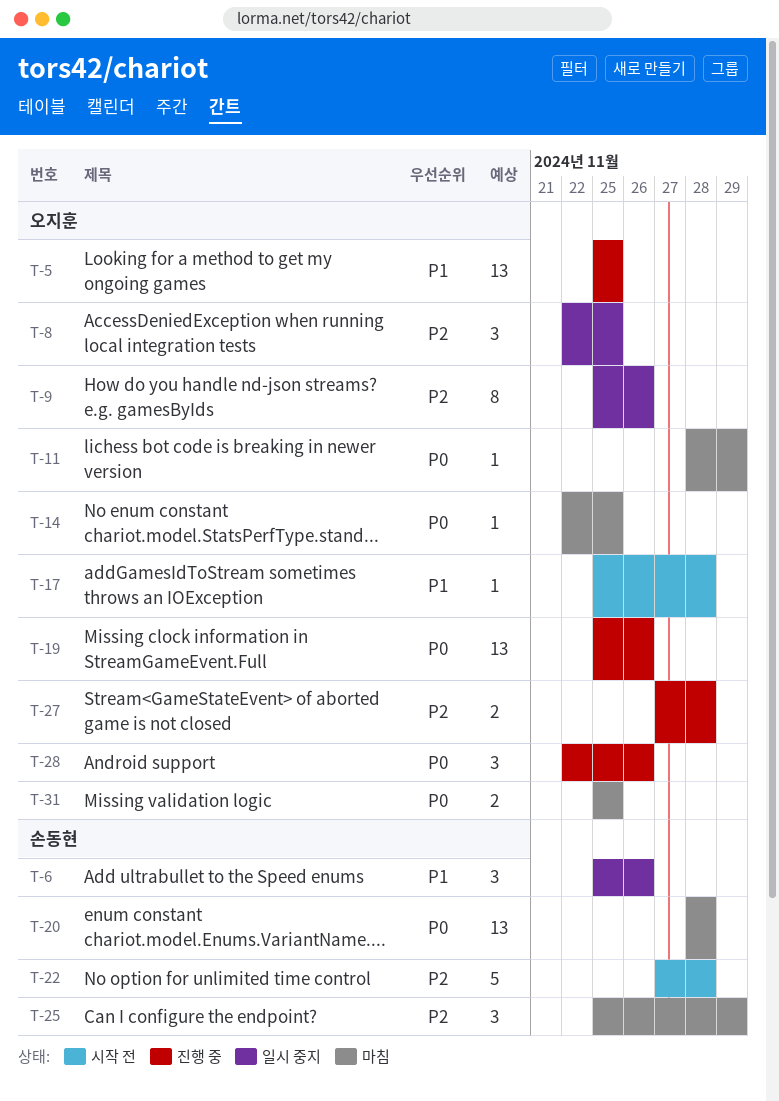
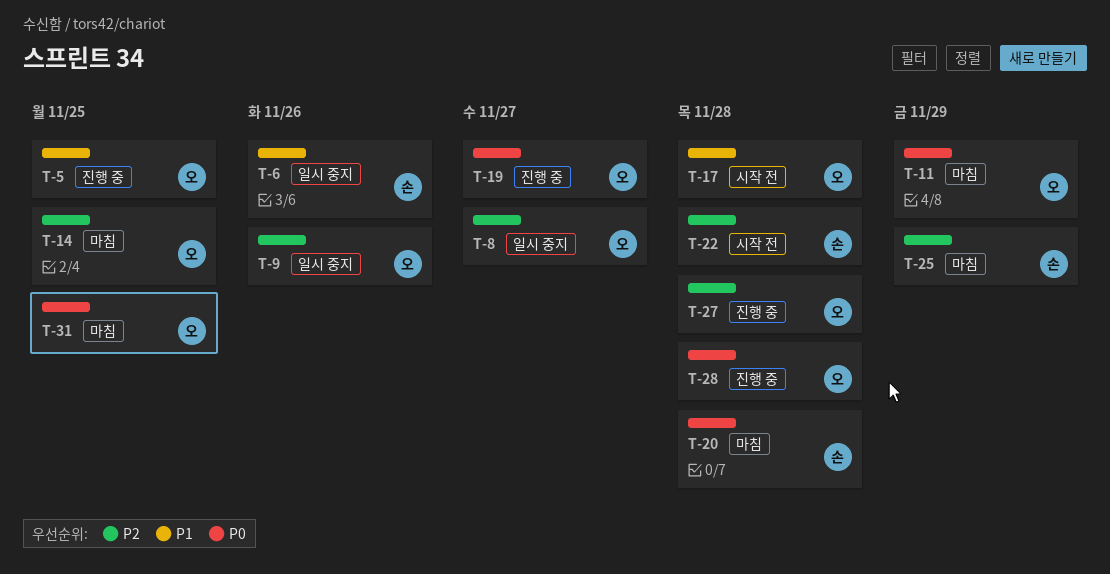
T-8, due: Nov 25 -> Nov 27
T-14, priority: P0 -> P2
T-19, due: Nov 26 -> Nov 27
T-28, due: Nov 26 -> Nov 28

